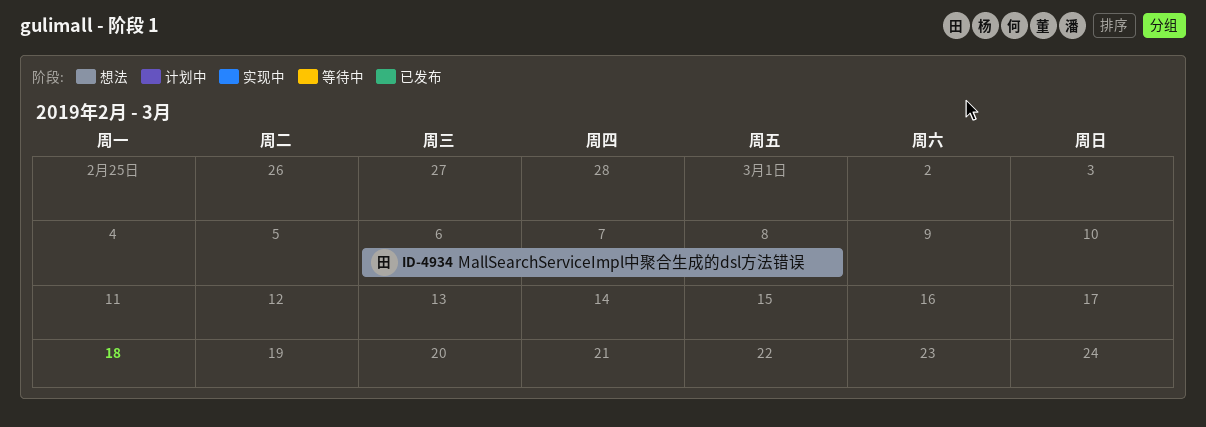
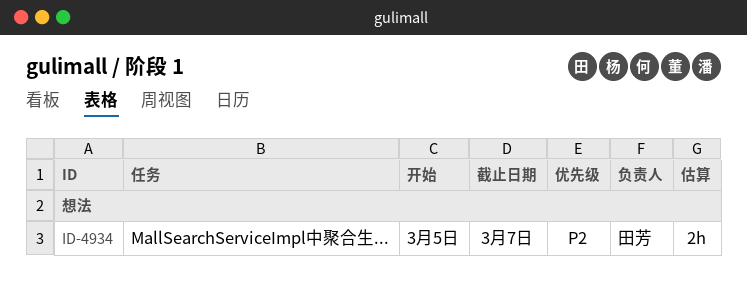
ID-4934, start: Mar 6 -> Mar 5
ID-4934, due: Mar 8 -> Mar 7

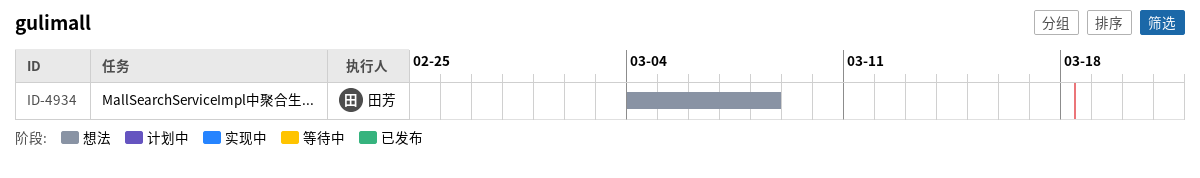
ID-4934, start: Mar 5 -> Mar 4
ID-4934, due: Mar 7 -> Mar 8

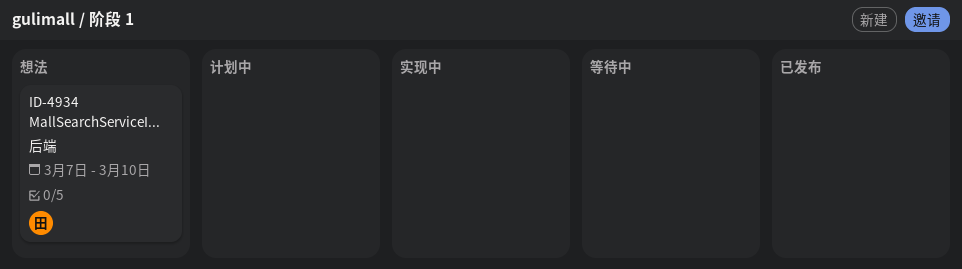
ID-4934, start: Mar 4 -> Mar 7
ID-4934, due: Mar 8 -> Mar 10

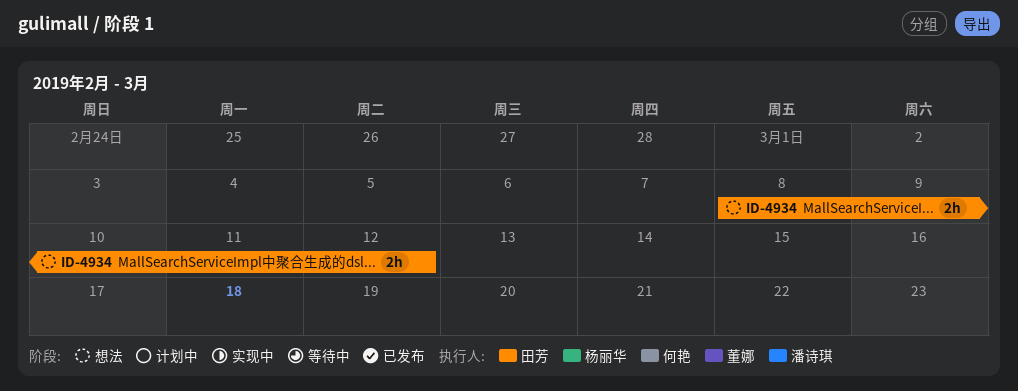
ID-4934, start: Mar 7 -> Mar 8
ID-4934, due: Mar 10 -> Mar 12

